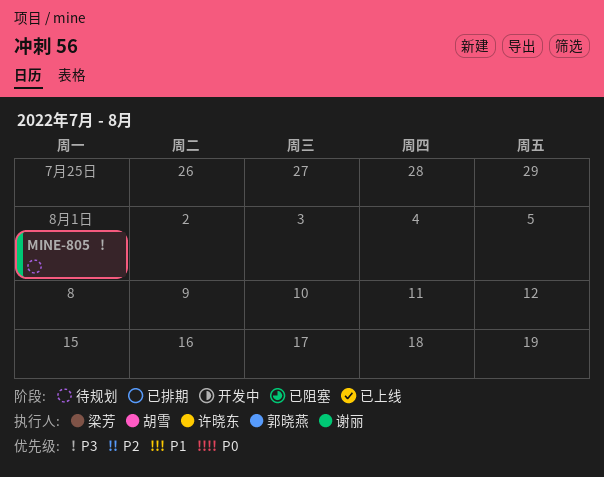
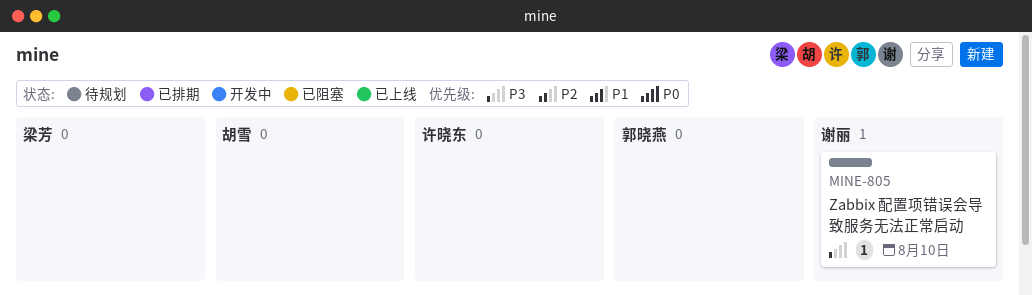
MINE-805, due: Aug 1 -> Aug 10

